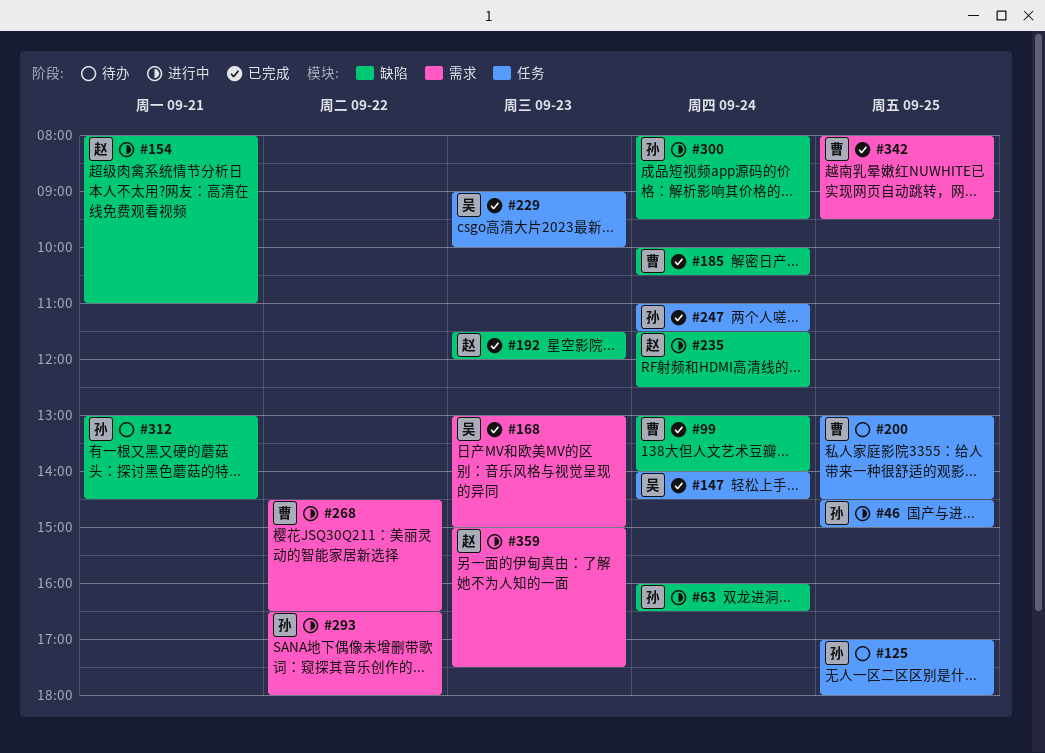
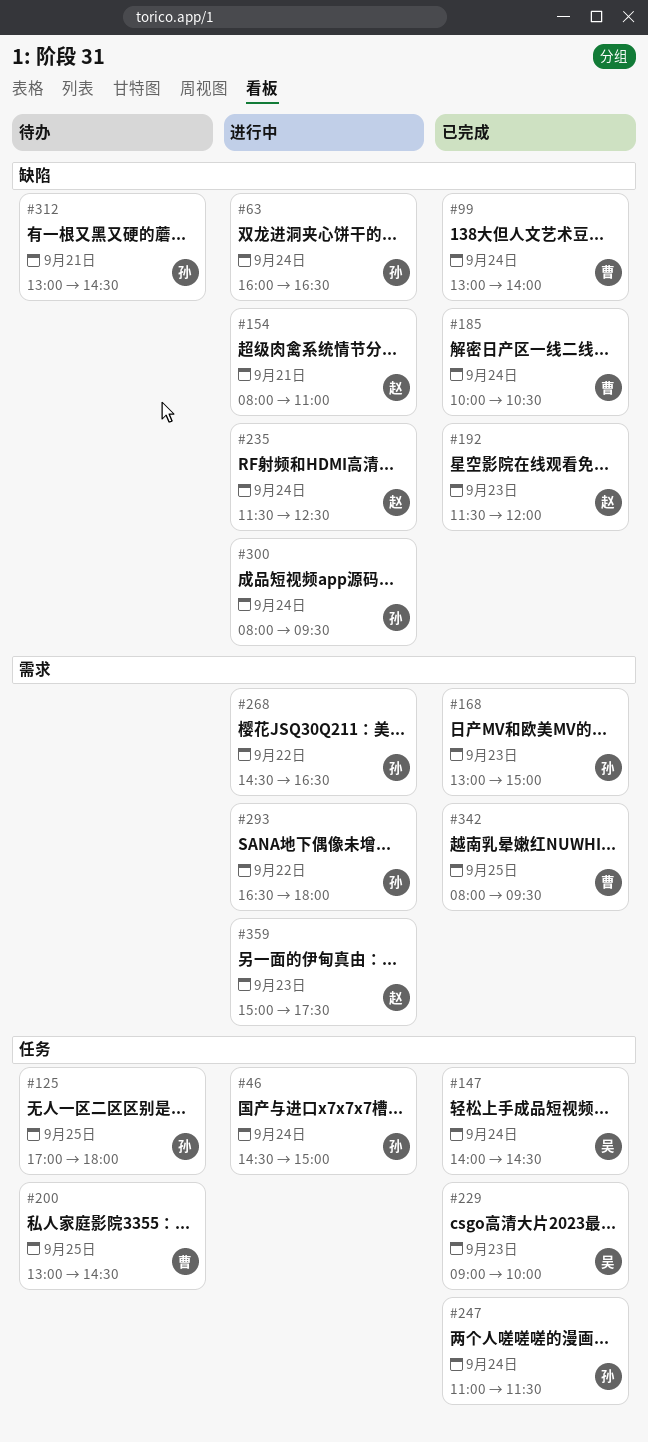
#46, day: Sep 25 -> Sep 24
#168, owner: 吴 -> 孙
#268, owner: 曹 -> 孙

